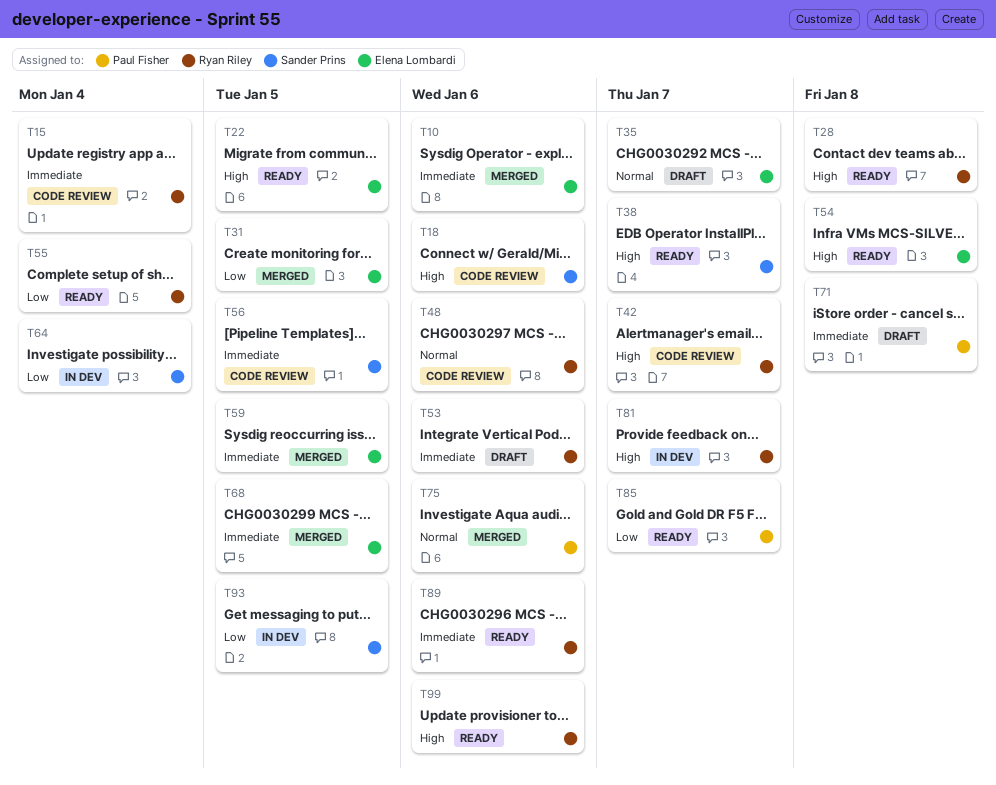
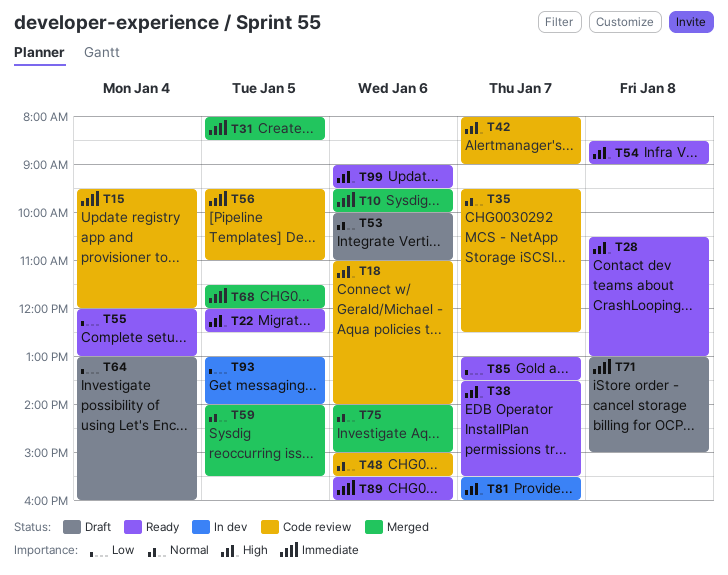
T31, priority: Low -> Immediate
T35, status: Draft -> Code review
T53, priority: Immediate -> Normal
T59, priority: Immediate -> Normal
T64, status: In dev -> Draft

